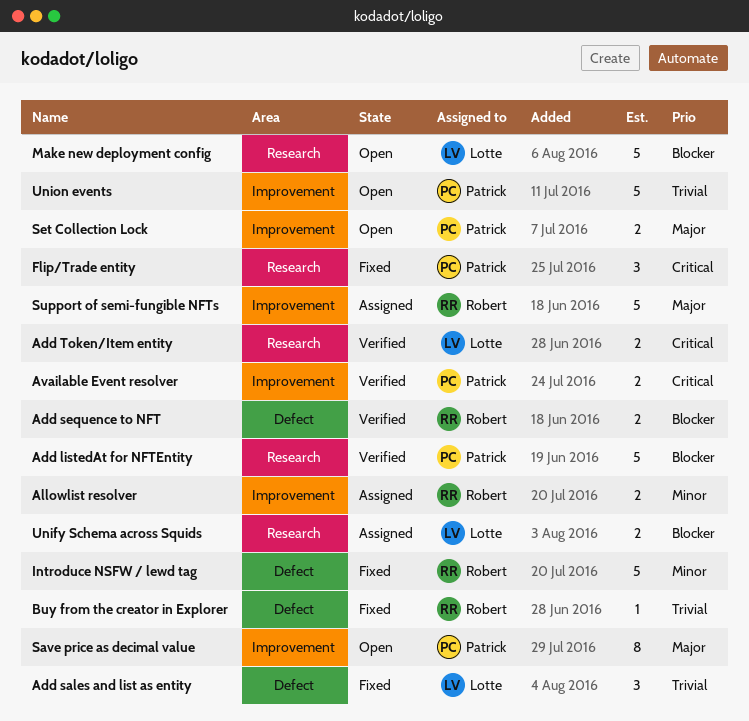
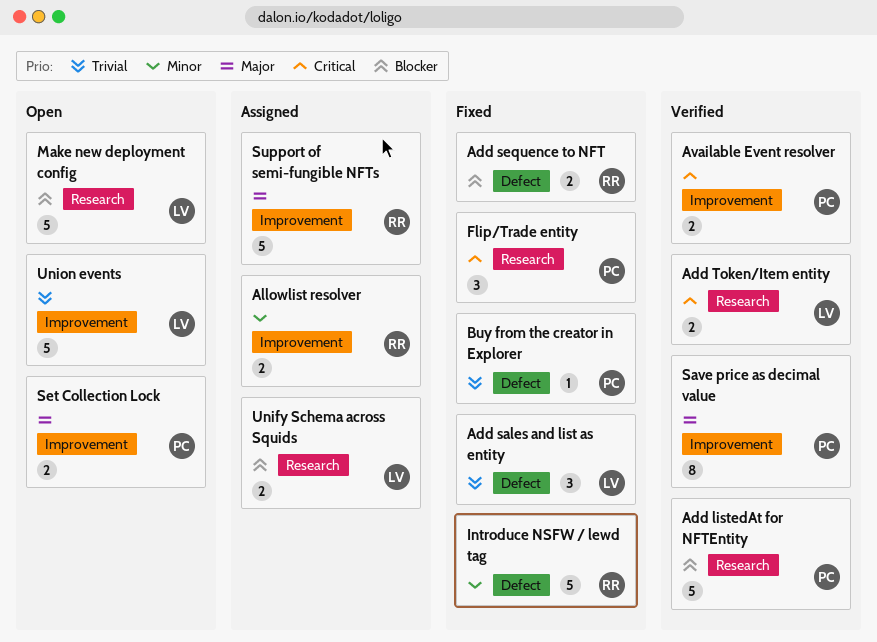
Add sequence to NFT, status: Verified -> Fixed
Buy from the creator in Explorer, owner: Robert -> Patrick
Save price as decimal value, status: Open -> Verified
Union events, owner: Patrick -> Lotte

